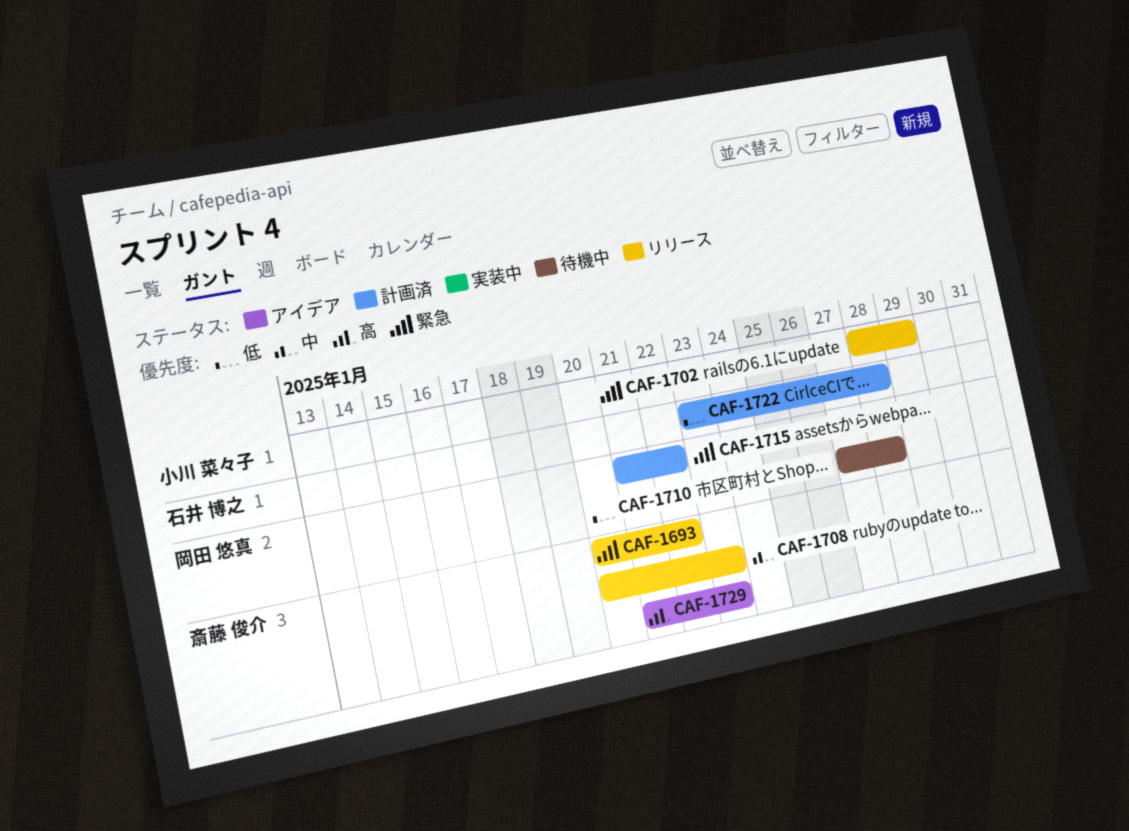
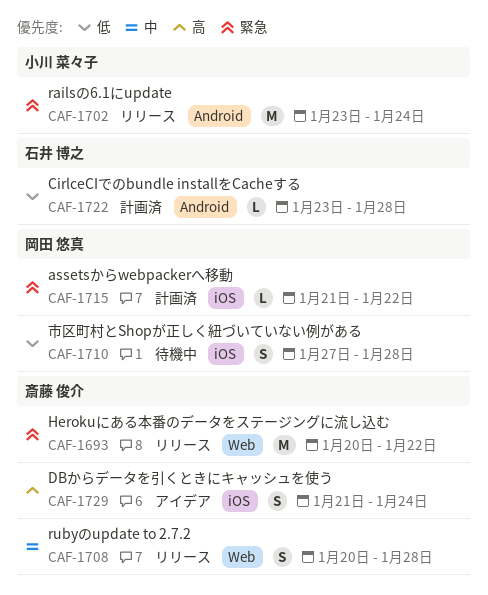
CAF-1702, start: Jan 28 -> Jan 23
CAF-1702, due: Jan 29 -> Jan 24
CAF-1708, due: Jan 23 -> Jan 28
CAF-1729, due: Jan 23 -> Jan 24

